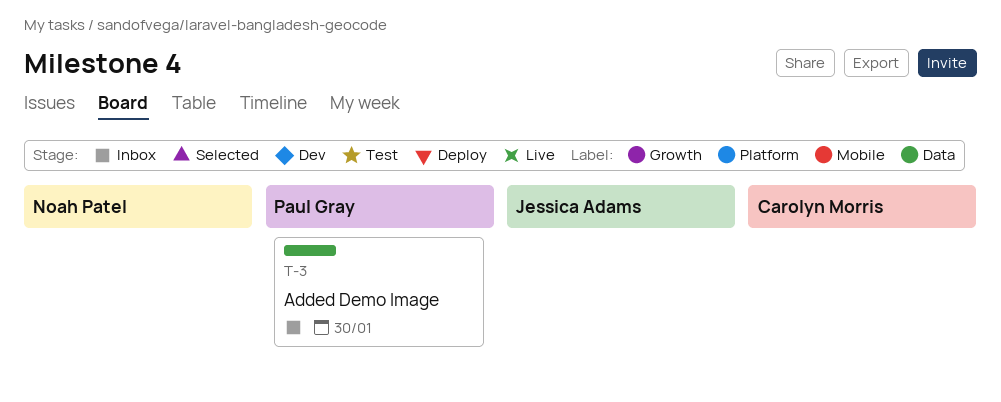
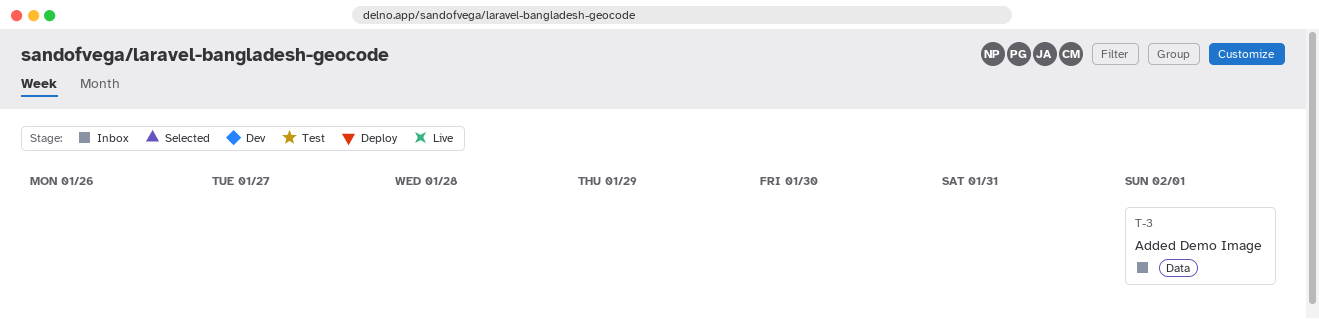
T-3, due: Jan 30 -> Feb 1

